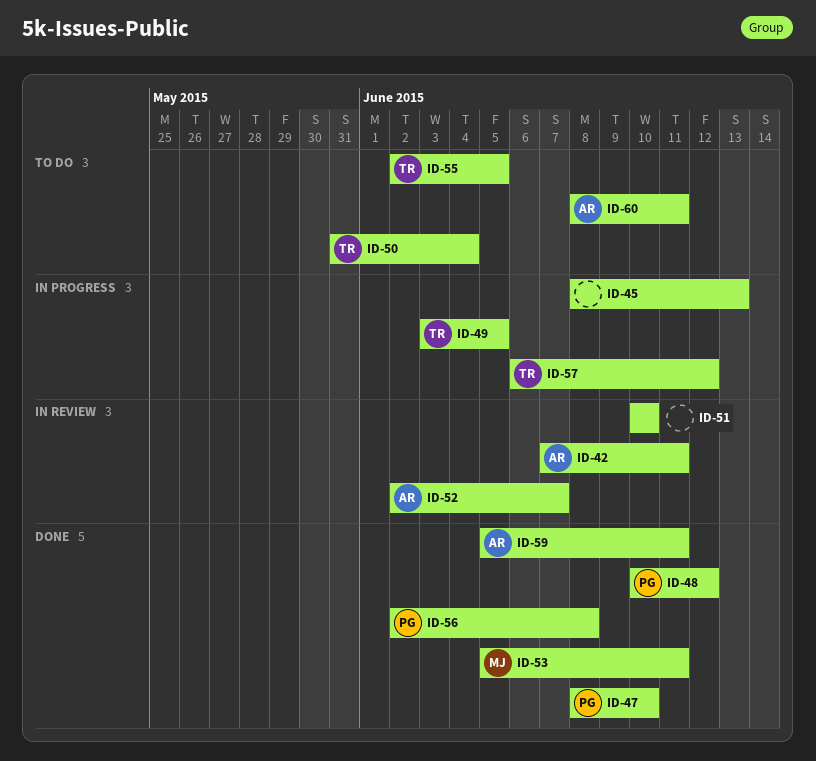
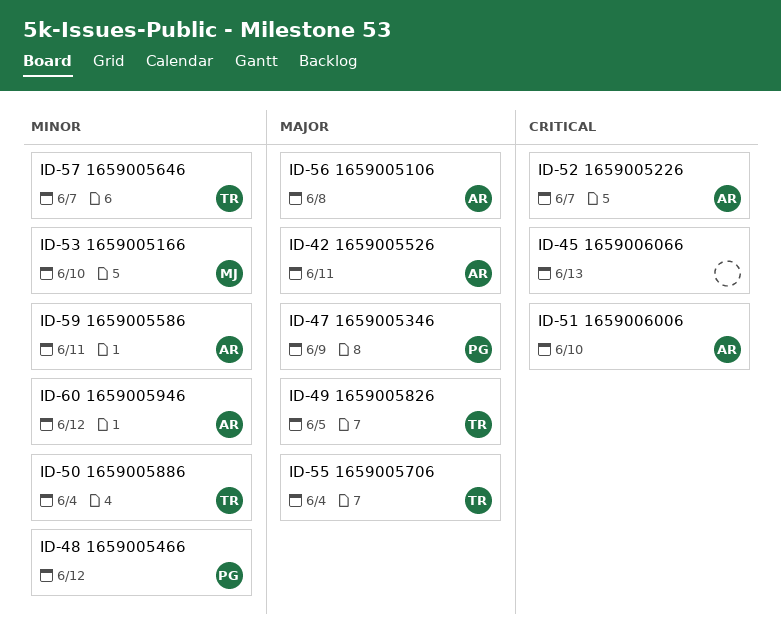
ID-47, due: Jun 10 -> Jun 9
ID-51, owner: none -> AR
ID-53, due: Jun 11 -> Jun 10
ID-55, due: Jun 5 -> Jun 4
ID-56, owner: PG -> AR
ID-57, due: Jun 12 -> Jun 7
ID-60, due: Jun 11 -> Jun 12

